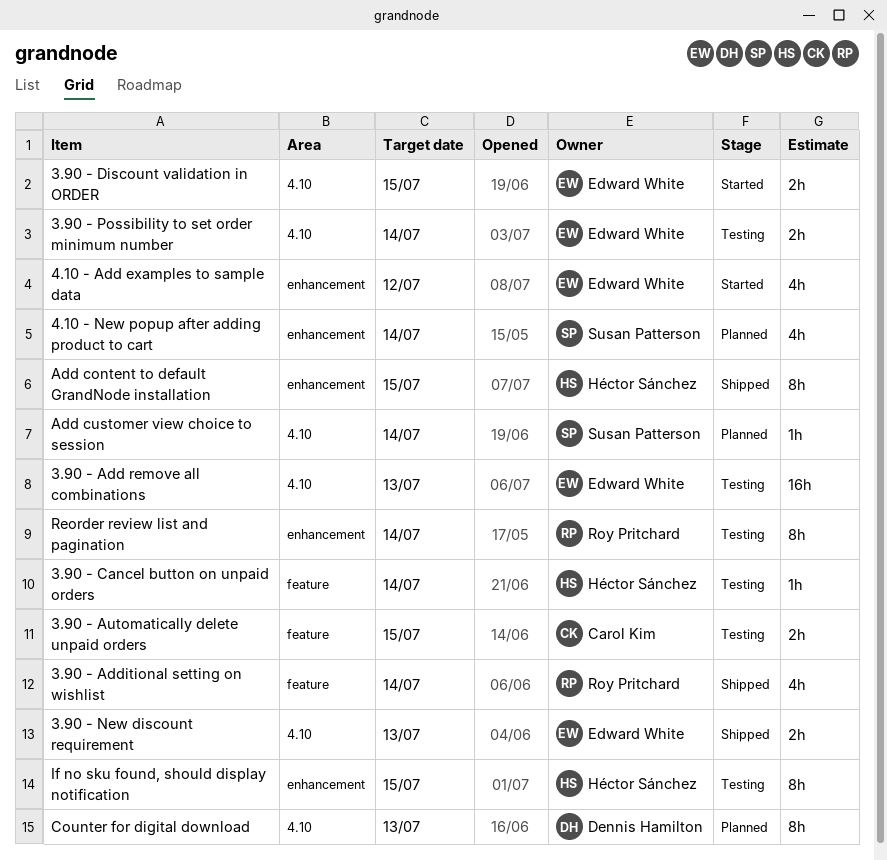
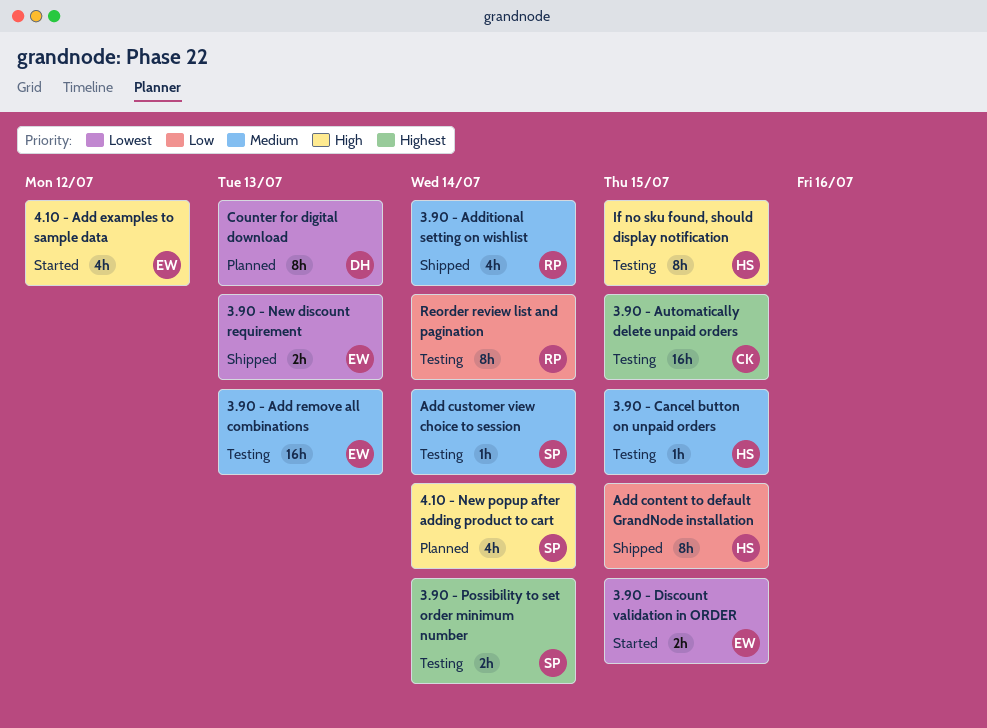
3.90 - Automatically delete unpaid orders, estimate: 2h -> 16h
3.90 - Cancel button on unpaid orders, due: Jul 14 -> Jul 15
3.90 - Possibility to set order minimum number, owner: Edward White -> Susan Patterson
Add customer view choice to session, status: Planned -> Testing

